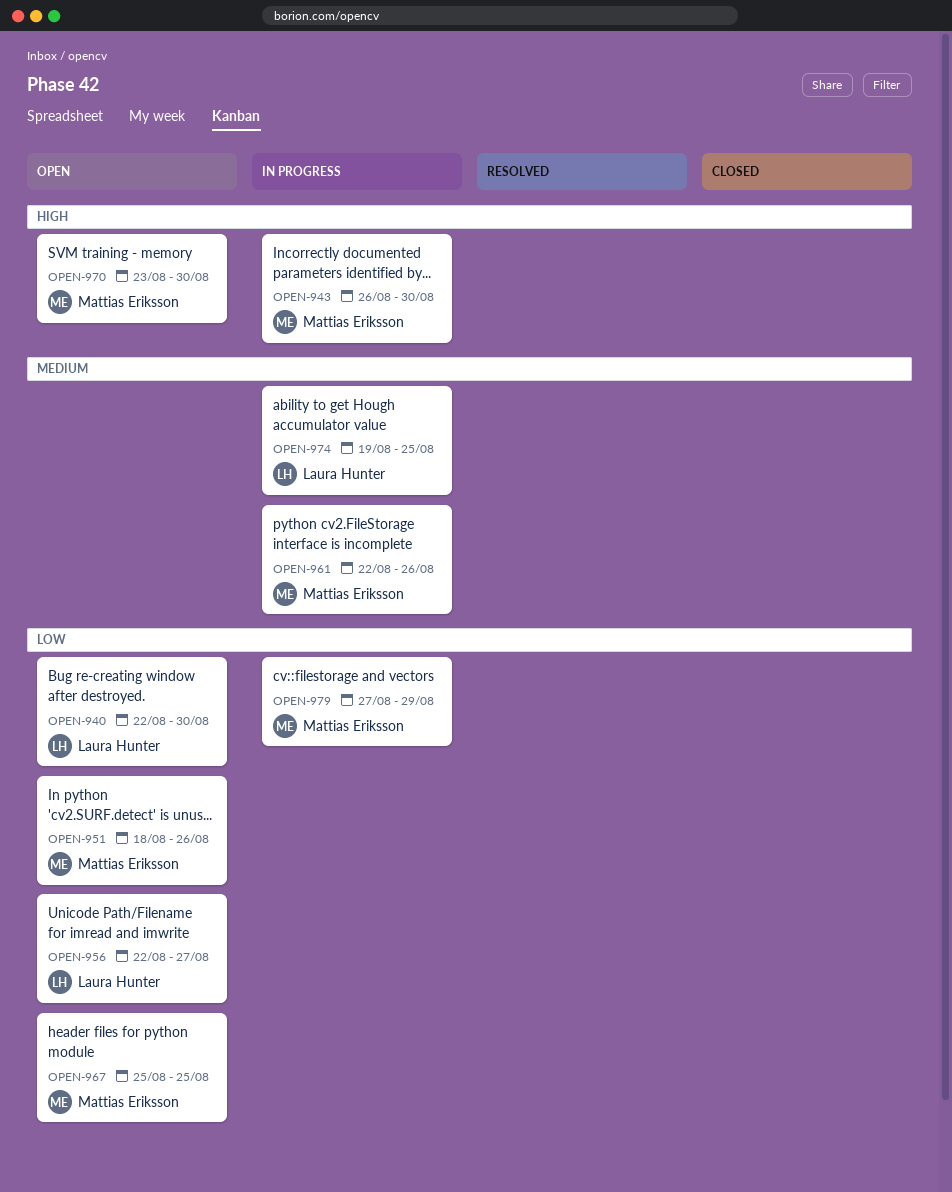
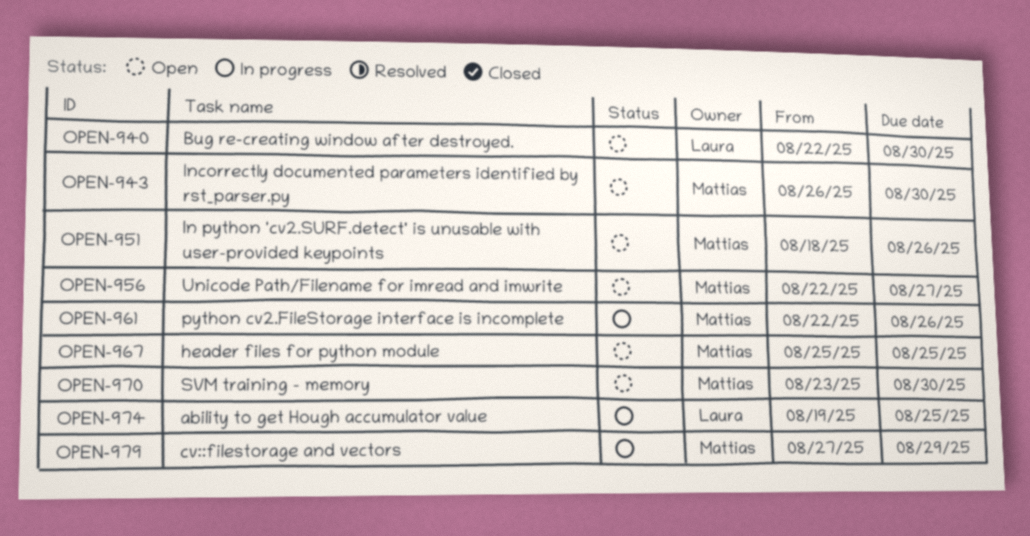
OPEN-943, status: In progress -> Open
OPEN-956, owner: Laura Hunter -> Mattias Eriksson

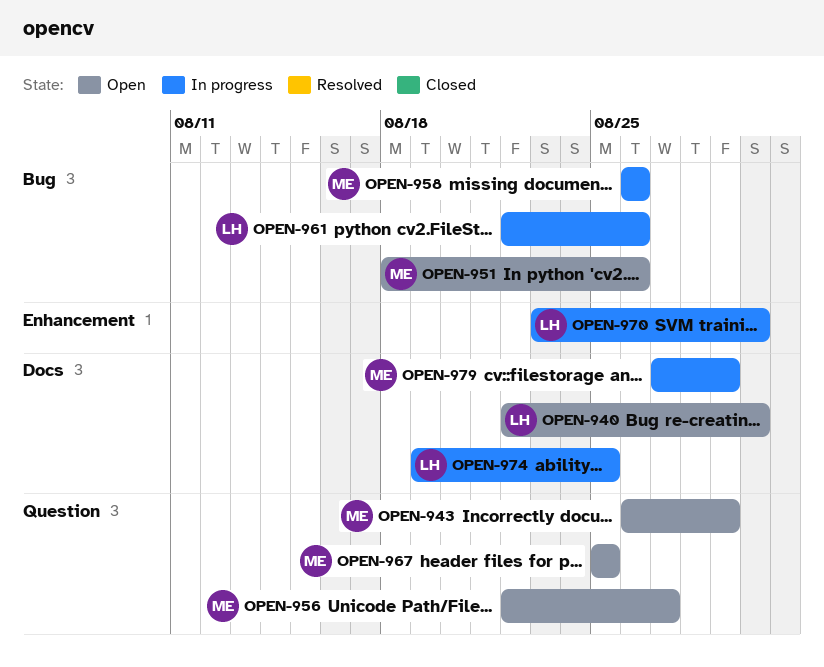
OPEN-943, due: Aug 30 -> Aug 29
OPEN-958: none -> present
OPEN-961, owner: Mattias -> Laura
OPEN-970, status: Open -> In progress
OPEN-970, owner: Mattias -> Laura

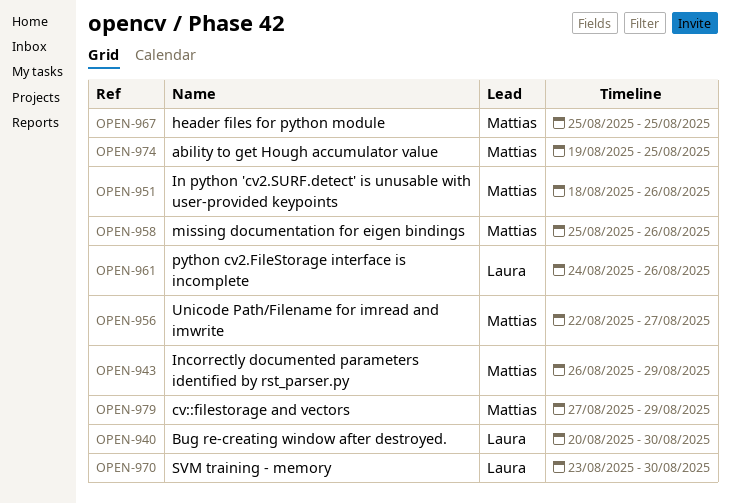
OPEN-940, start: Aug 22 -> Aug 20
OPEN-958, start: Aug 26 -> Aug 25
OPEN-961, start: Aug 22 -> Aug 24
OPEN-974, owner: Laura -> Mattias

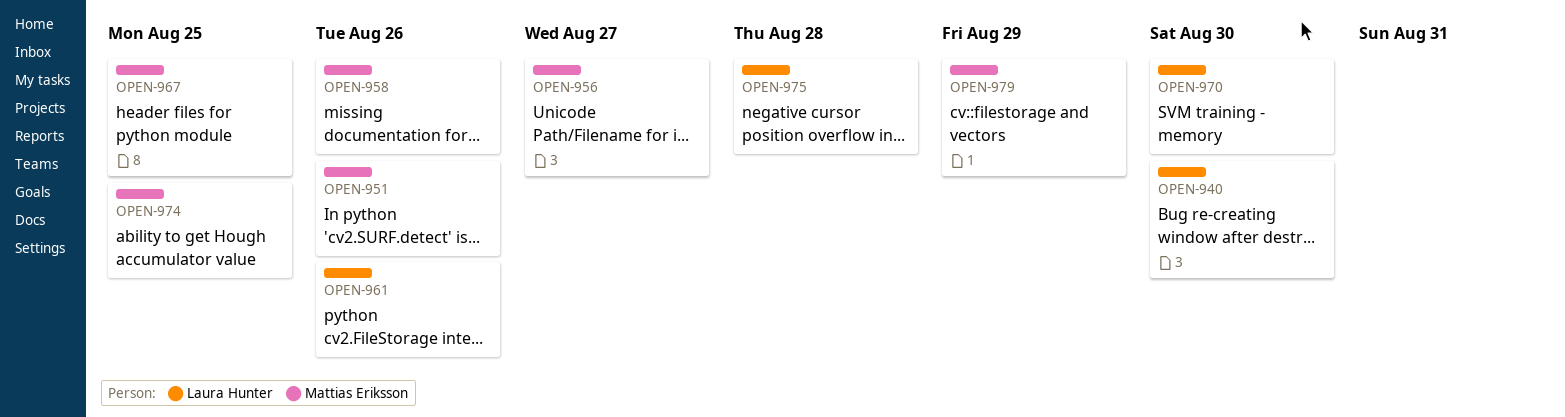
OPEN-943: present -> none
OPEN-975: none -> present

